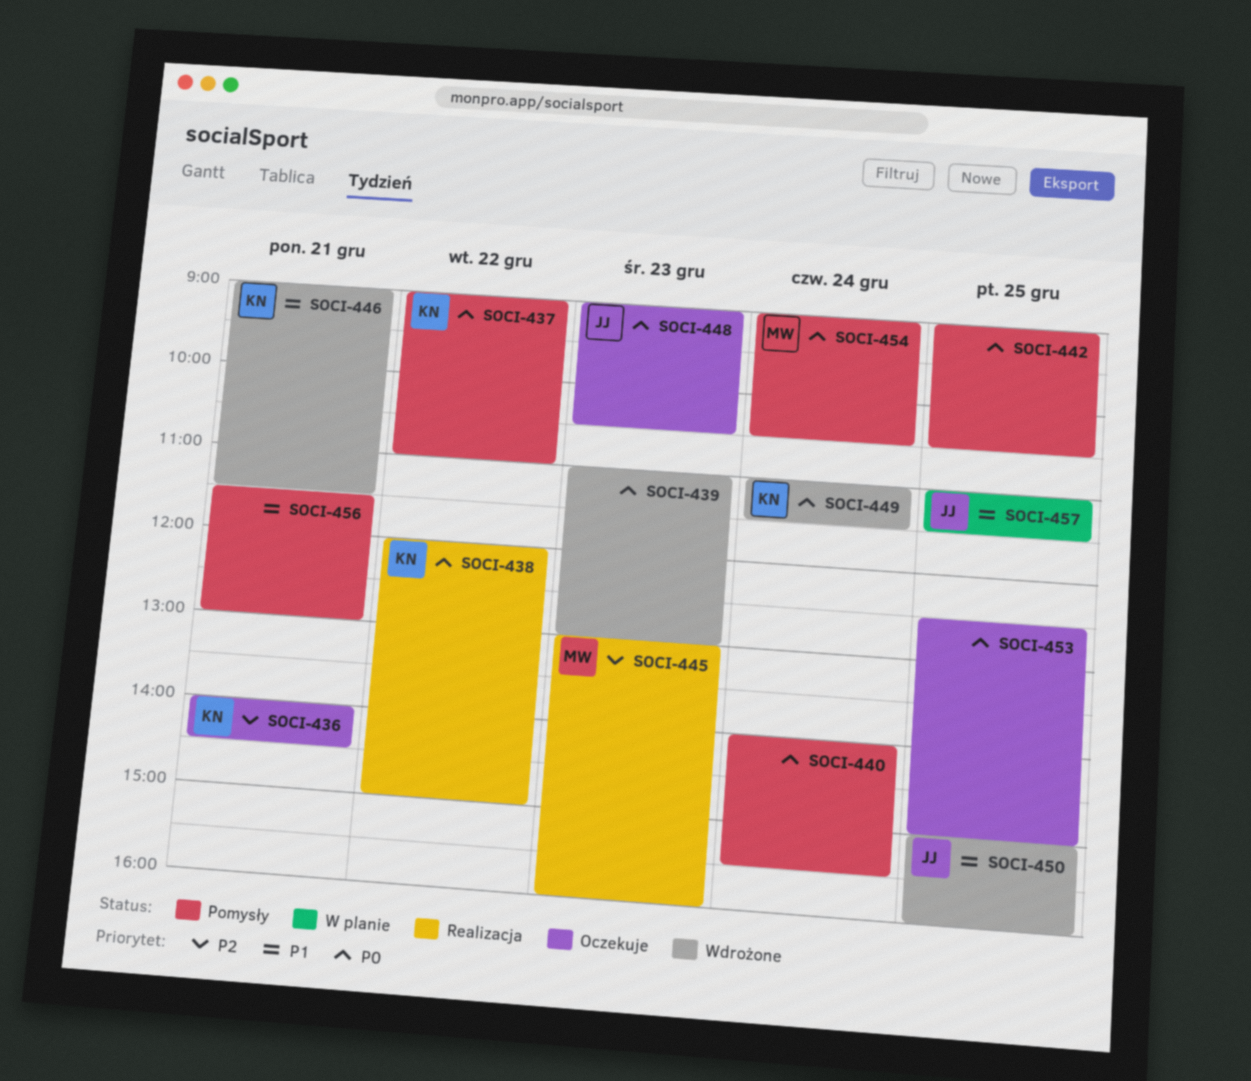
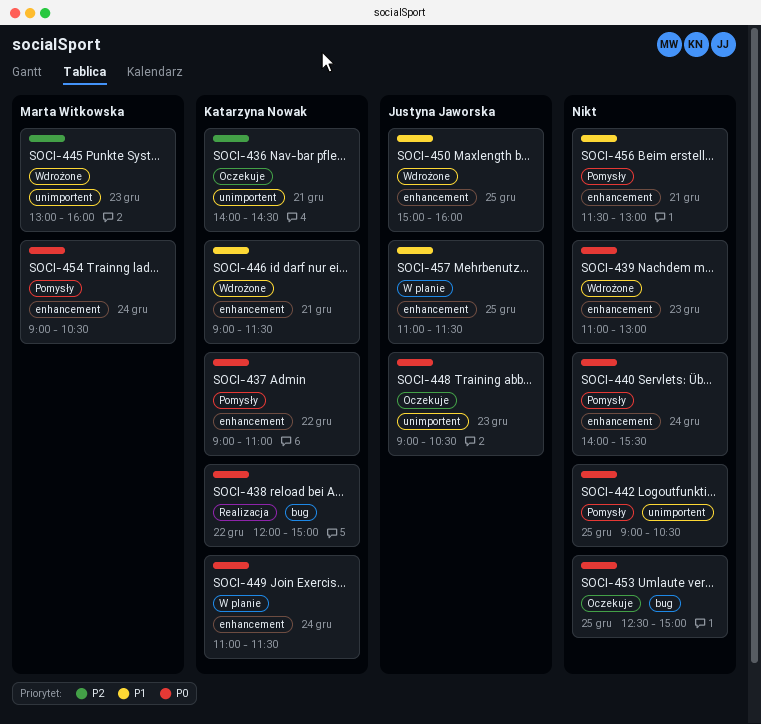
SOCI-445, status: Realizacja -> Wdrożone
SOCI-449, status: Wdrożone -> W planie

